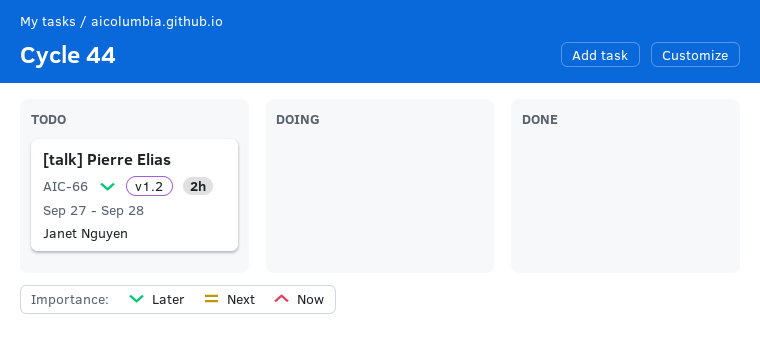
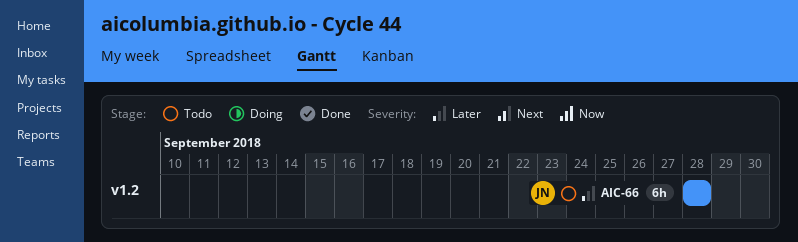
AIC-66, estimate: 2h -> 6h
AIC-66, start: Sep 27 -> Sep 28

